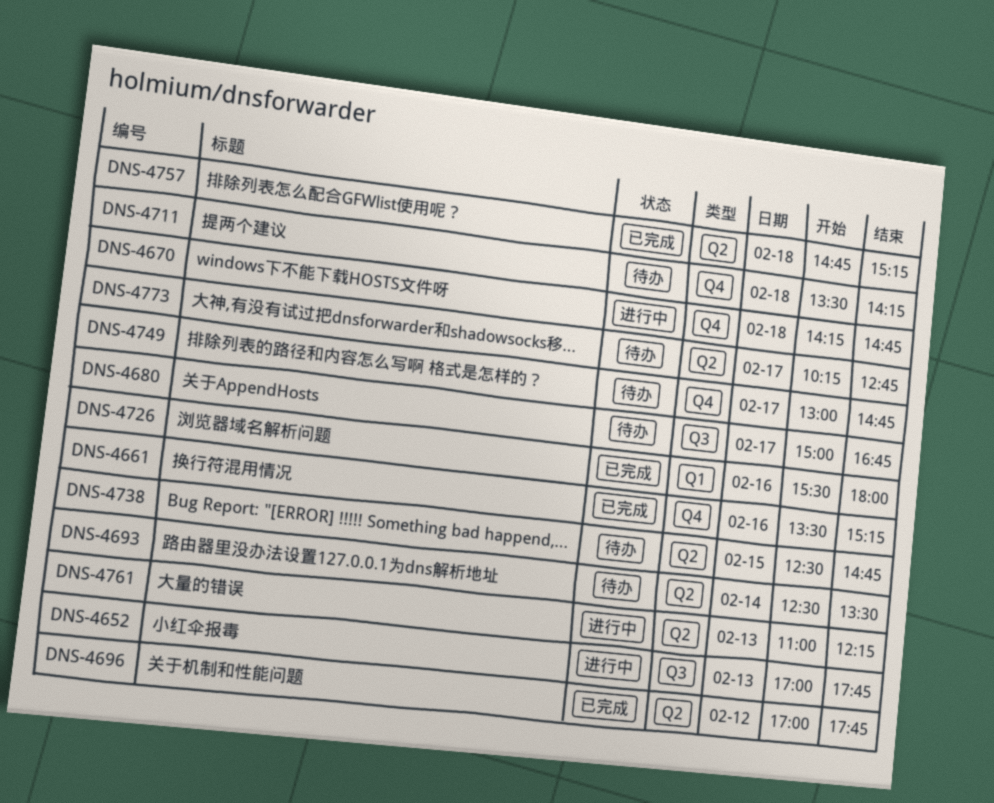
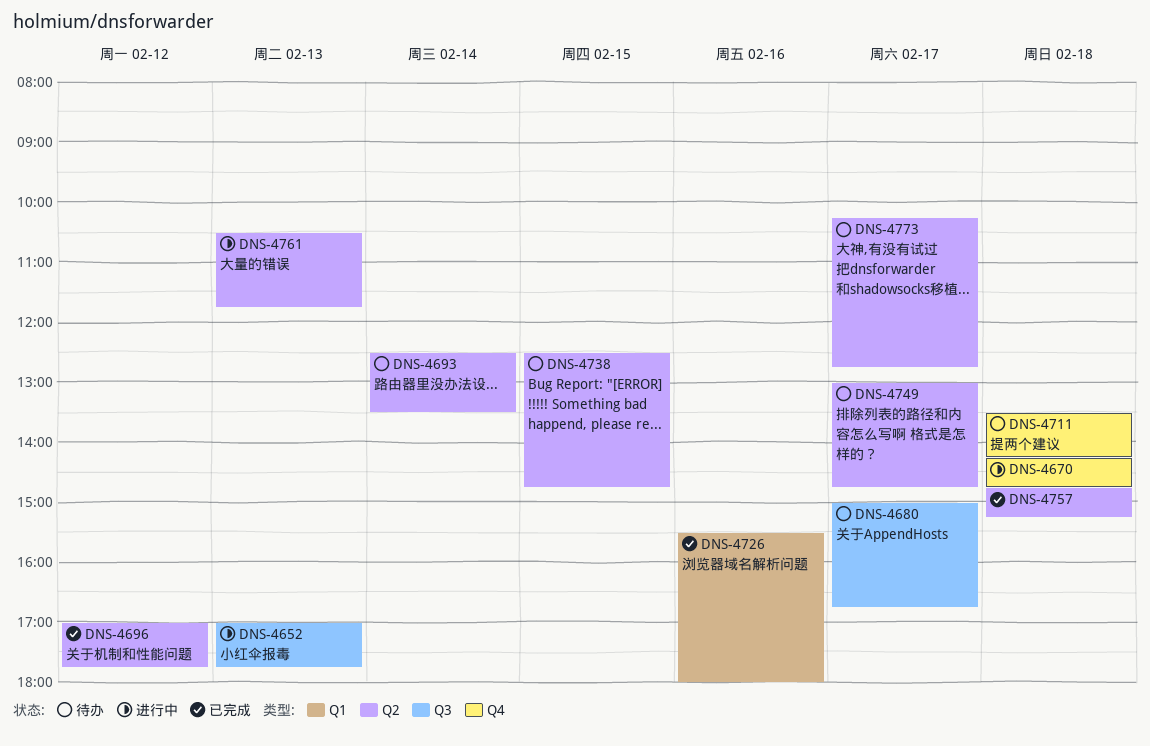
DNS-4661: present -> none
DNS-4749, label: Q4 -> Q2
DNS-4761, begins: 11:00 -> 10:30
DNS-4761, ends: 12:15 -> 11:45

